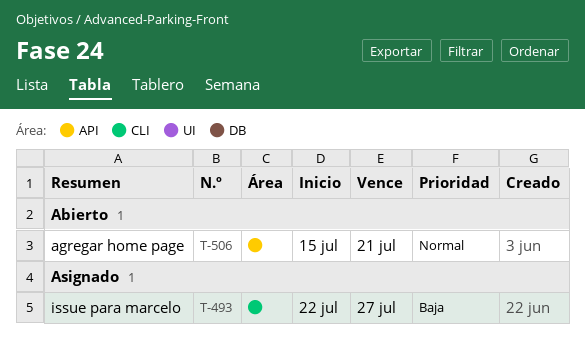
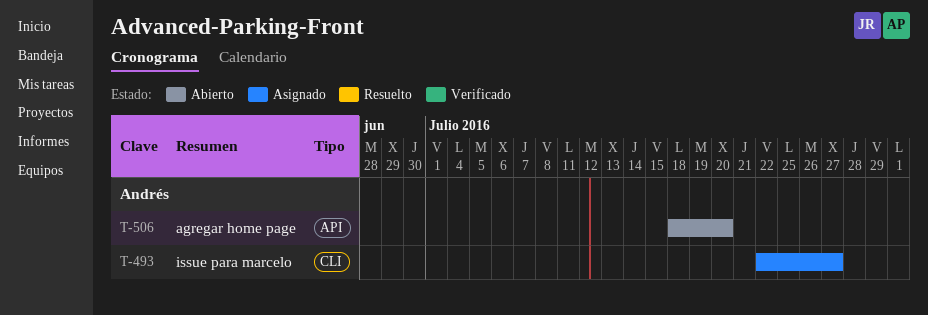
T-506, start: Jul 15 -> Jul 18
T-506, due: Jul 21 -> Jul 20

